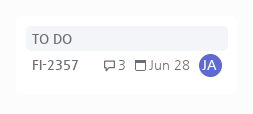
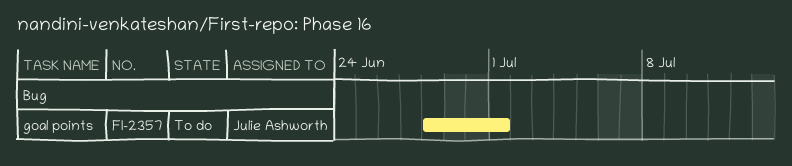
FI-2357, due: Jun 28 -> Jul 1

